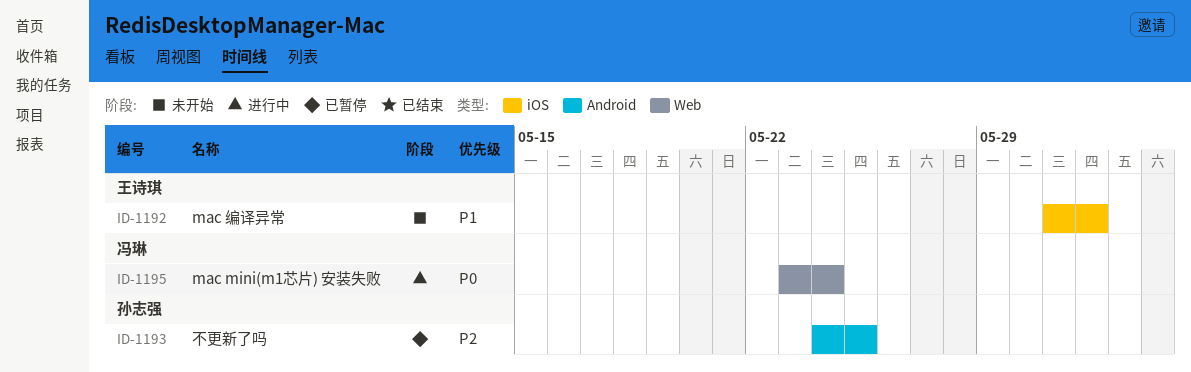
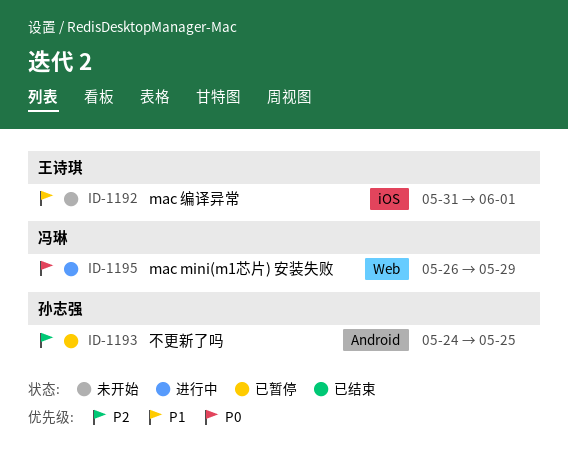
ID-1195, start: May 23 -> May 26
ID-1195, due: May 24 -> May 29

